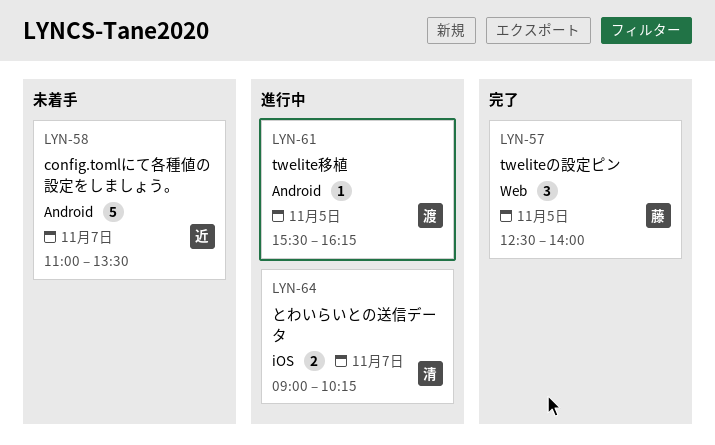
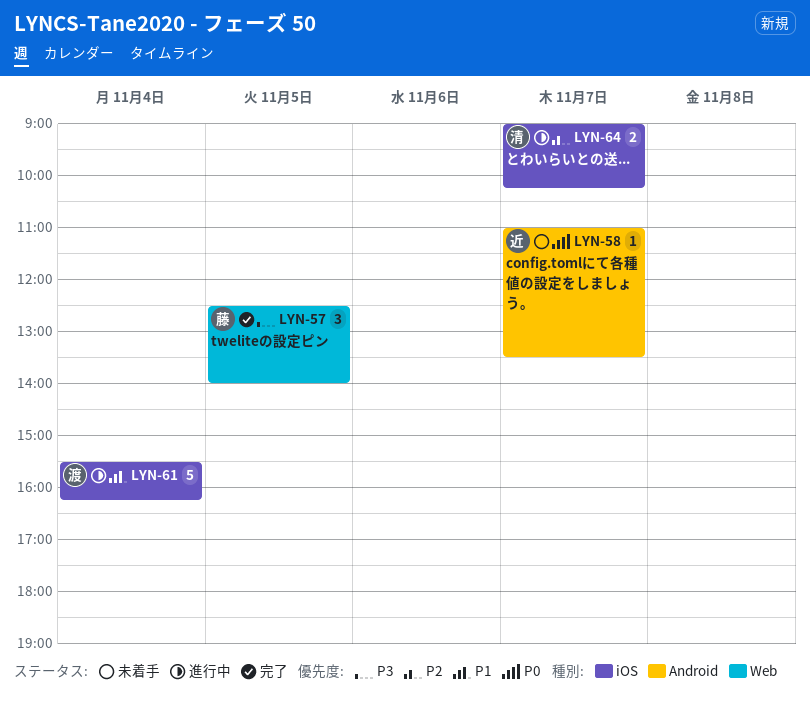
LYN-58, estimate: 5 -> 1
LYN-61, label: Android -> iOS
LYN-61, estimate: 1 -> 5
LYN-61, day: Nov 5 -> Nov 4

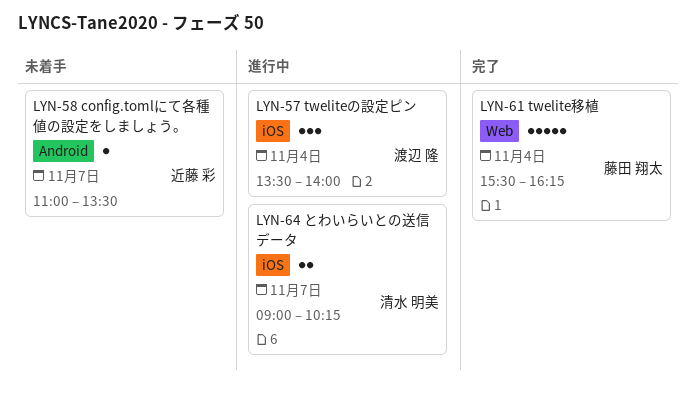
LYN-57, status: 完了 -> 進行中
LYN-57, owner: 藤田 翔太 -> 渡辺 隆
LYN-57, label: Web -> iOS
LYN-57, day: Nov 5 -> Nov 4
LYN-57, begins: 12:30 -> 13:30
LYN-61, status: 進行中 -> 完了
LYN-61, owner: 渡辺 隆 -> 藤田 翔太
LYN-61, label: iOS -> Web

